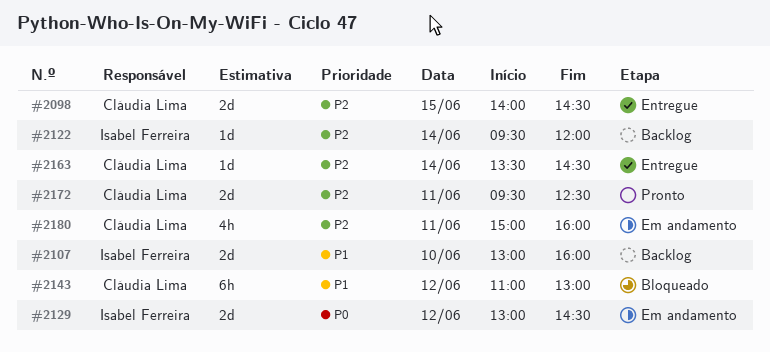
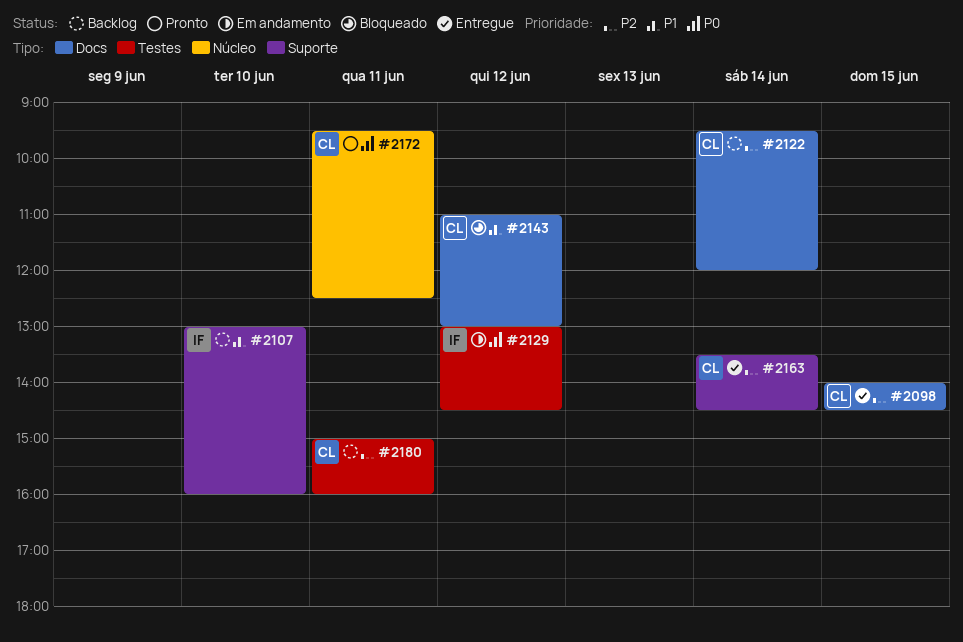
#2122, owner: Isabel Ferreira -> Cláudia Lima
#2172, priority: P2 -> P0
#2180, status: Em andamento -> Backlog

